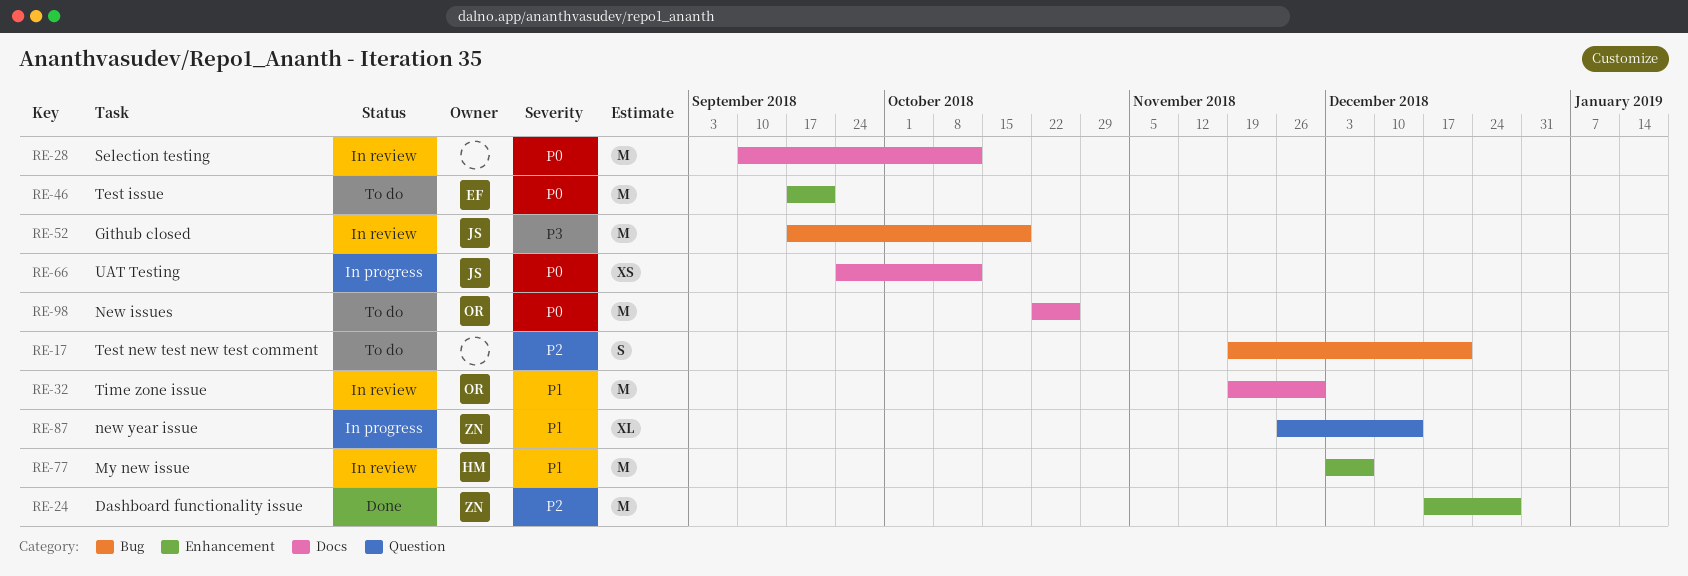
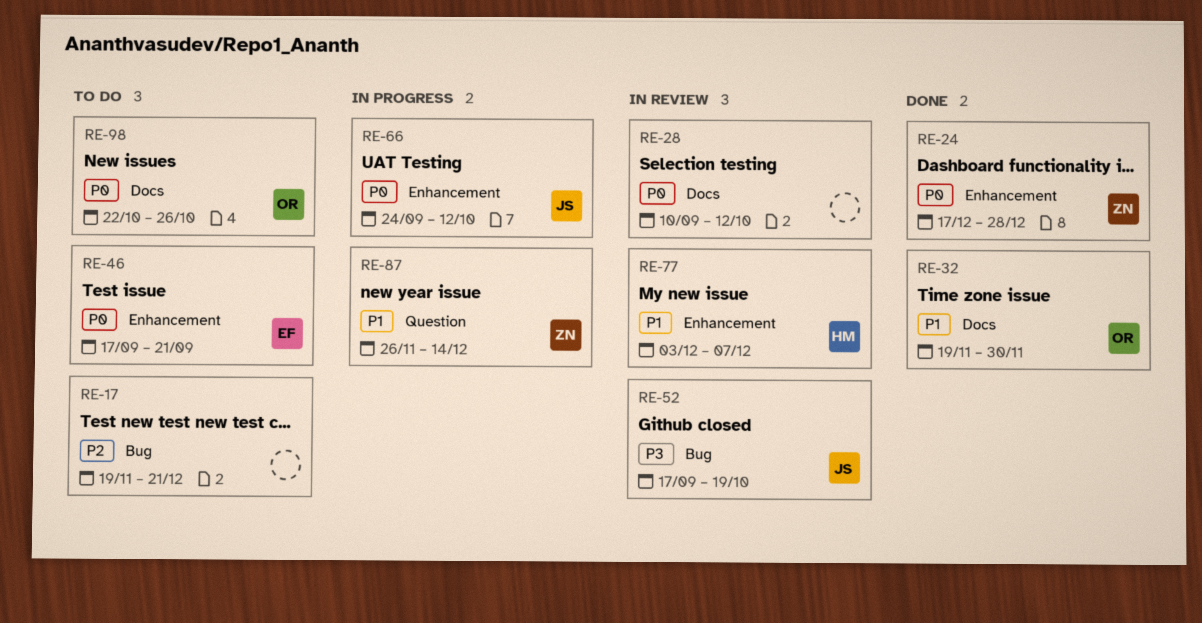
RE-24, priority: P2 -> P0
RE-32, status: In review -> Done
RE-66, label: Docs -> Enhancement

